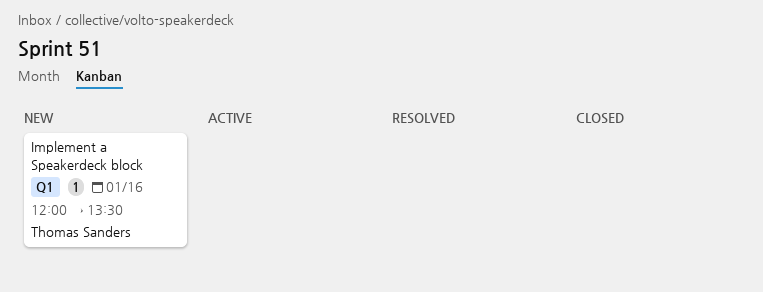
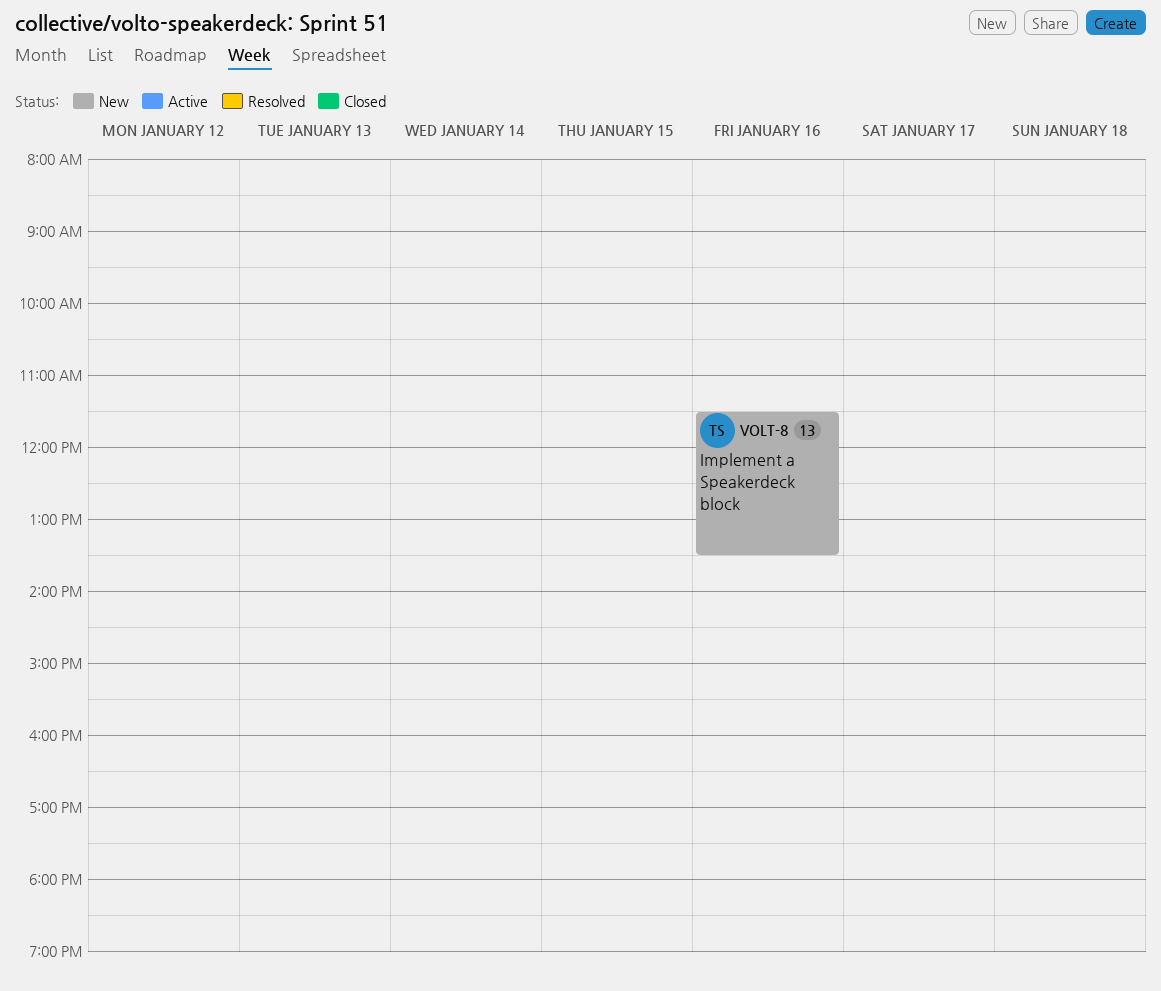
Implement a Speakerdeck block, estimate: 1 -> 13
Implement a Speakerdeck block, begins: 12:00 -> 11:30

